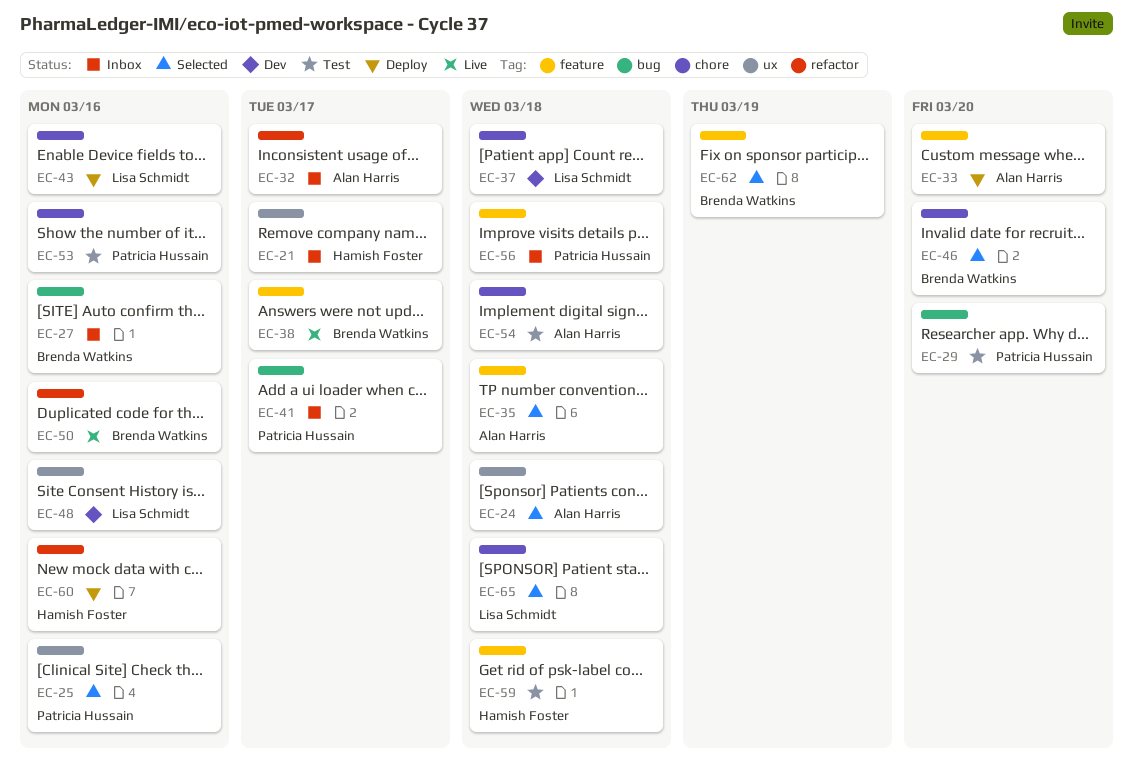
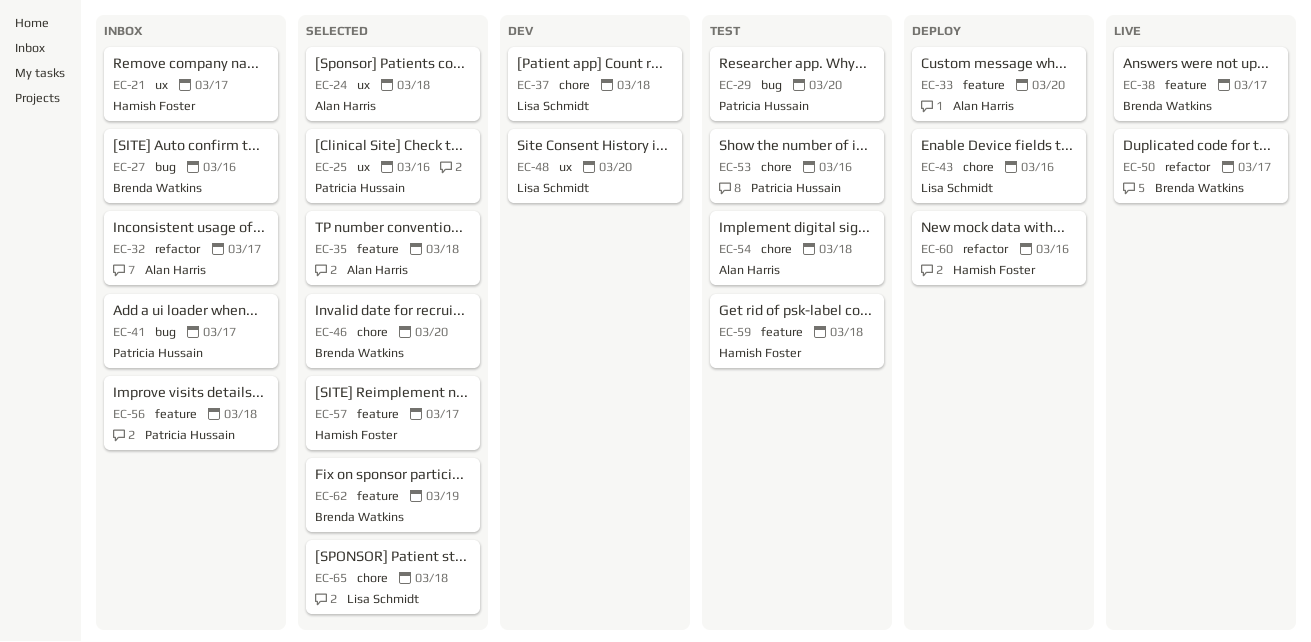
EC-48, due: Mar 16 -> Mar 20
EC-50, due: Mar 16 -> Mar 17
EC-57: none -> present

